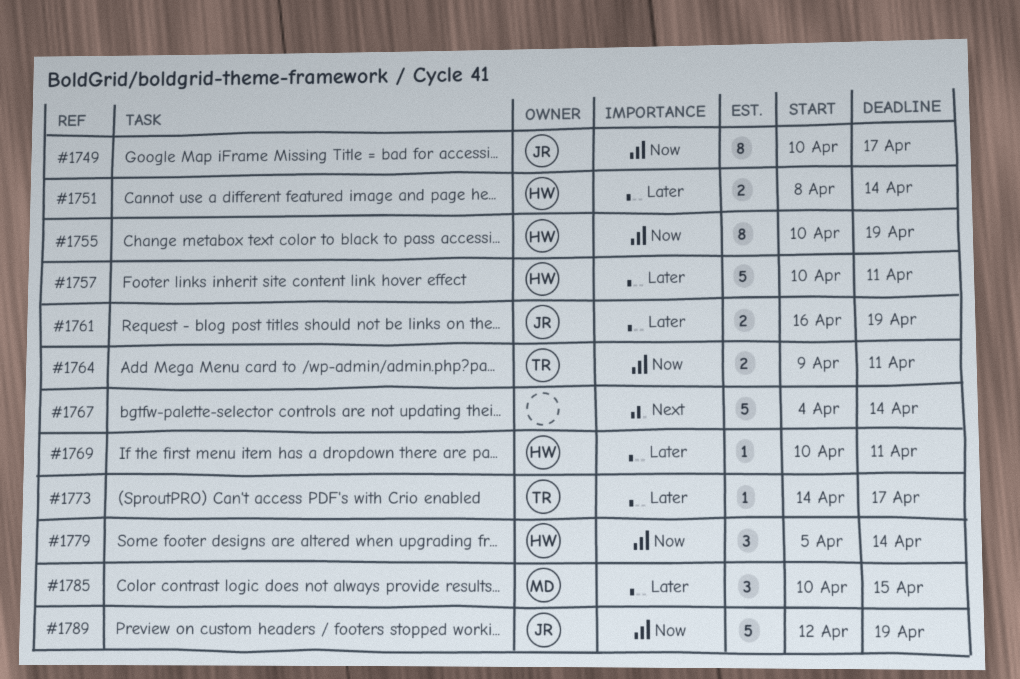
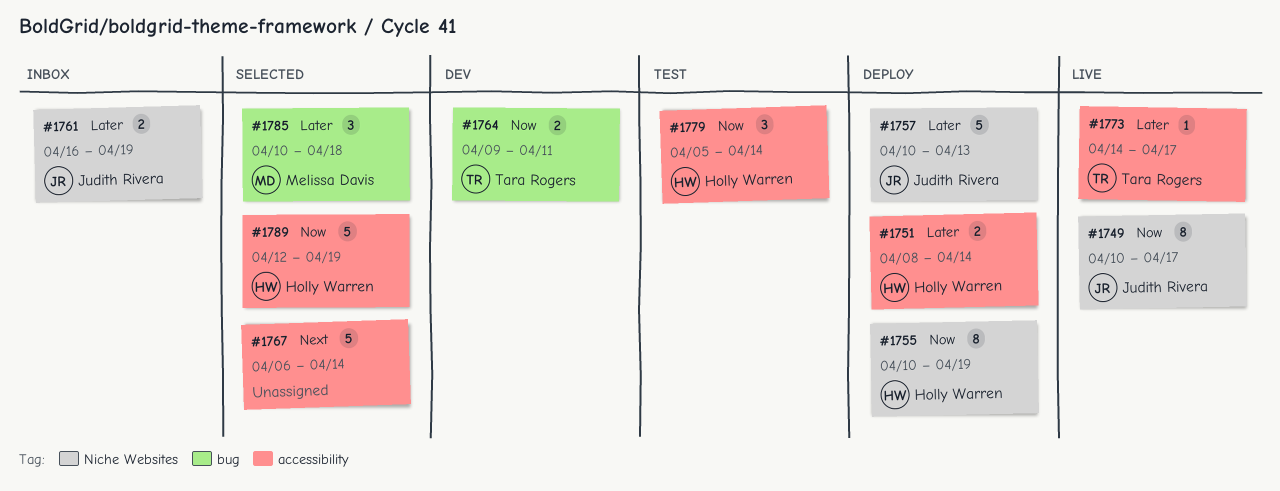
#1757, owner: Holly Warren -> Judith Rivera
#1757, due: Apr 11 -> Apr 13
#1767, start: Apr 4 -> Apr 6
#1769: present -> none
#1785, due: Apr 15 -> Apr 18
#1789, owner: Judith Rivera -> Holly Warren

